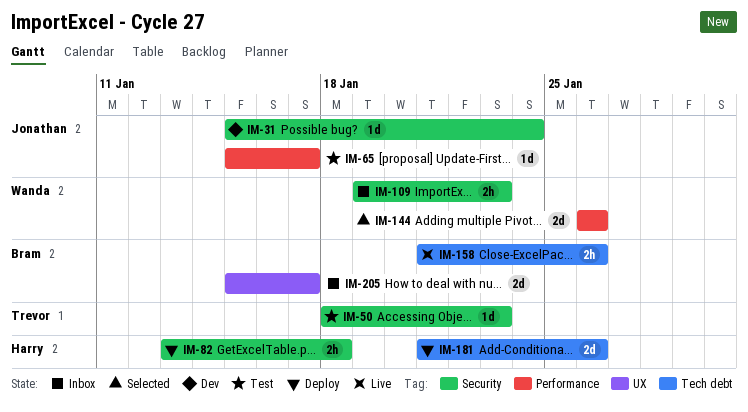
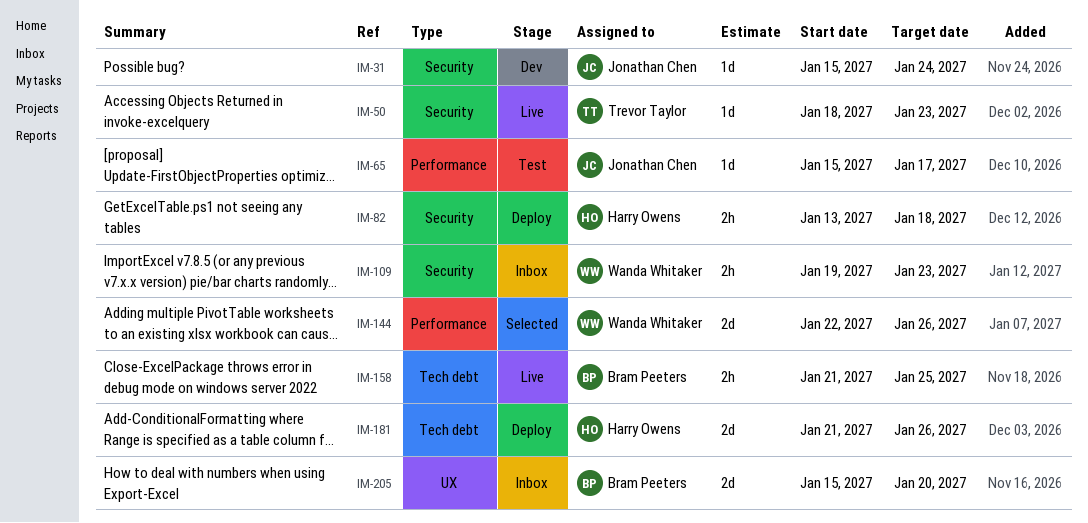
IM-50, status: Test -> Live
IM-144, start: Jan 26 -> Jan 22
IM-158, due: Jan 26 -> Jan 25
IM-205, due: Jan 17 -> Jan 20

